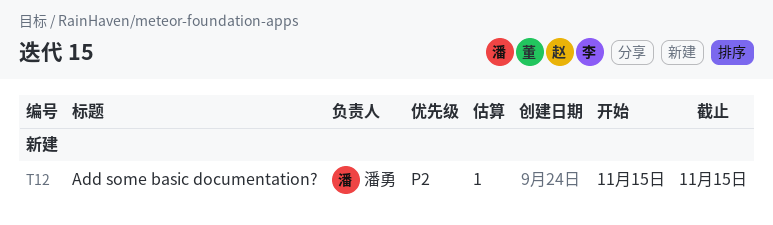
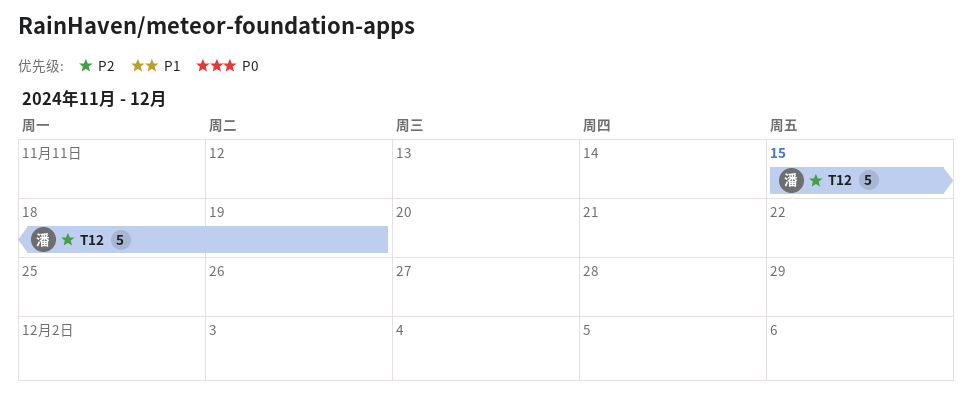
T12, estimate: 1 -> 5
T12, due: Nov 15 -> Nov 19

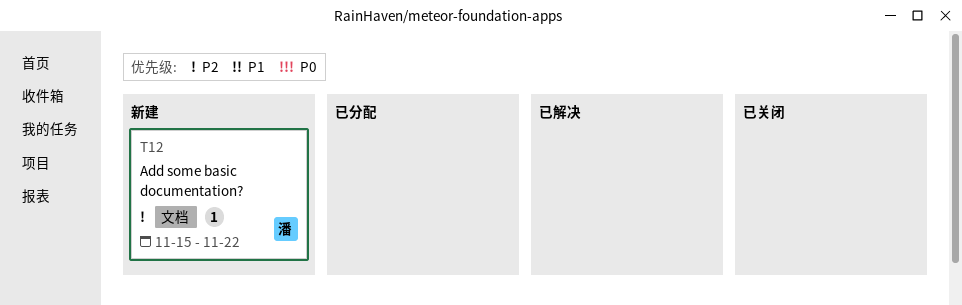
T12, estimate: 5 -> 1
T12, due: Nov 19 -> Nov 22

